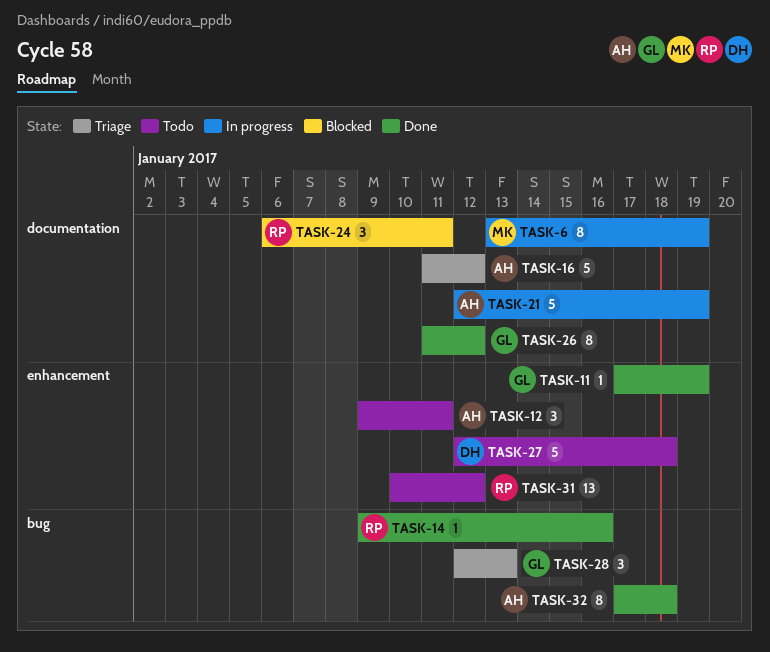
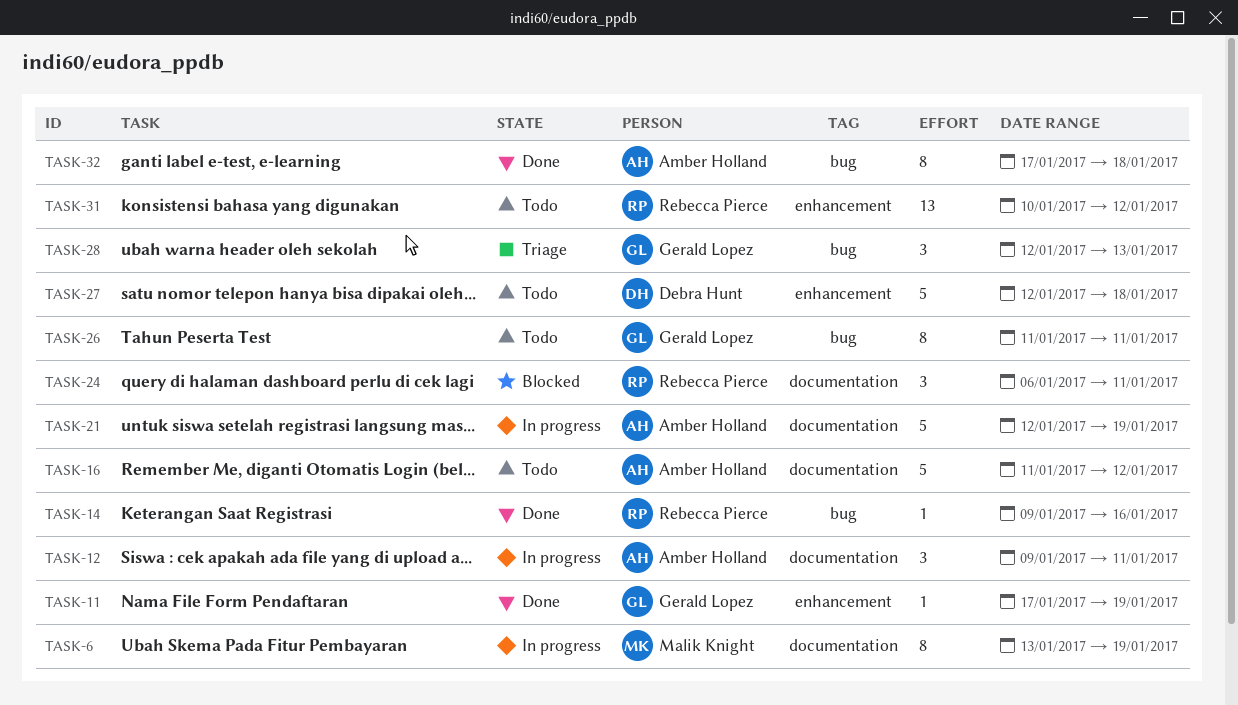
TASK-12, status: Todo -> In progress
TASK-12, label: enhancement -> documentation
TASK-16, status: Triage -> Todo
TASK-26, status: Done -> Todo
TASK-26, label: documentation -> bug
TASK-26, due: Jan 12 -> Jan 11

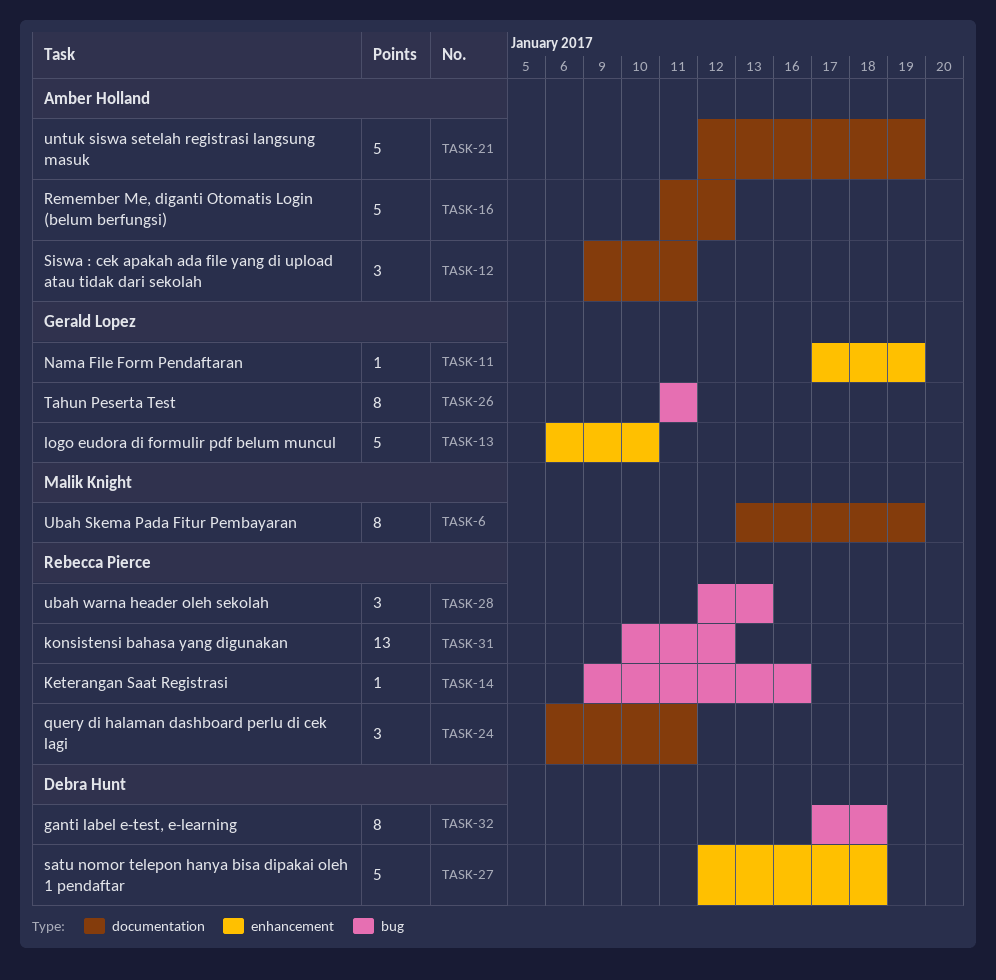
TASK-13: none -> present
TASK-28, owner: Gerald Lopez -> Rebecca Pierce
TASK-31, label: enhancement -> bug
TASK-32, owner: Amber Holland -> Debra Hunt

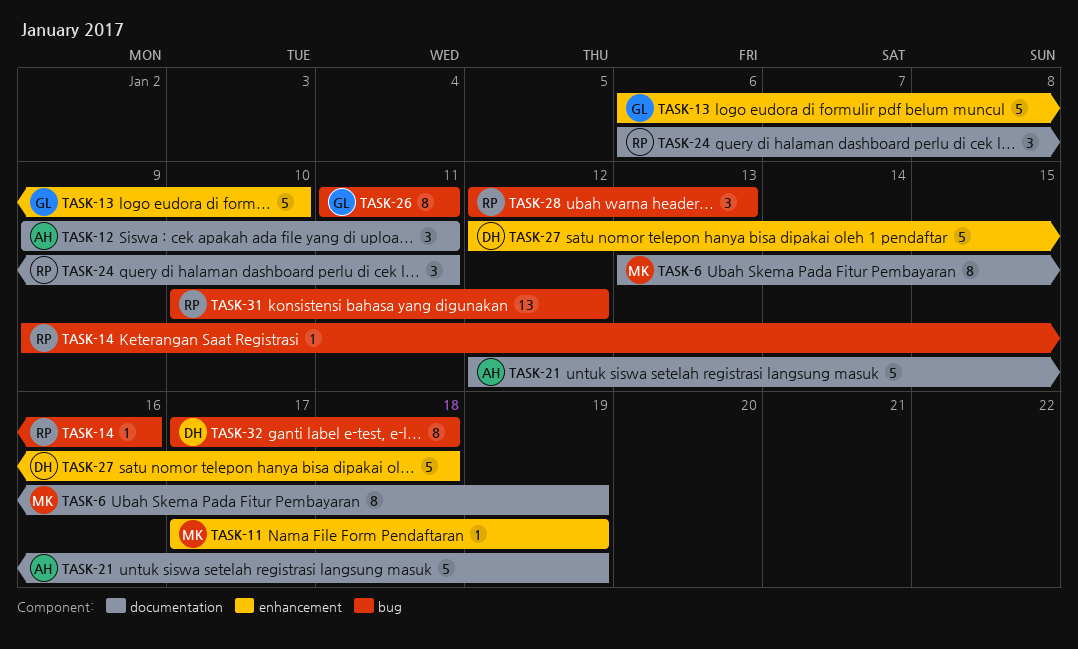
TASK-11, owner: Gerald Lopez -> Malik Knight
TASK-16: present -> none

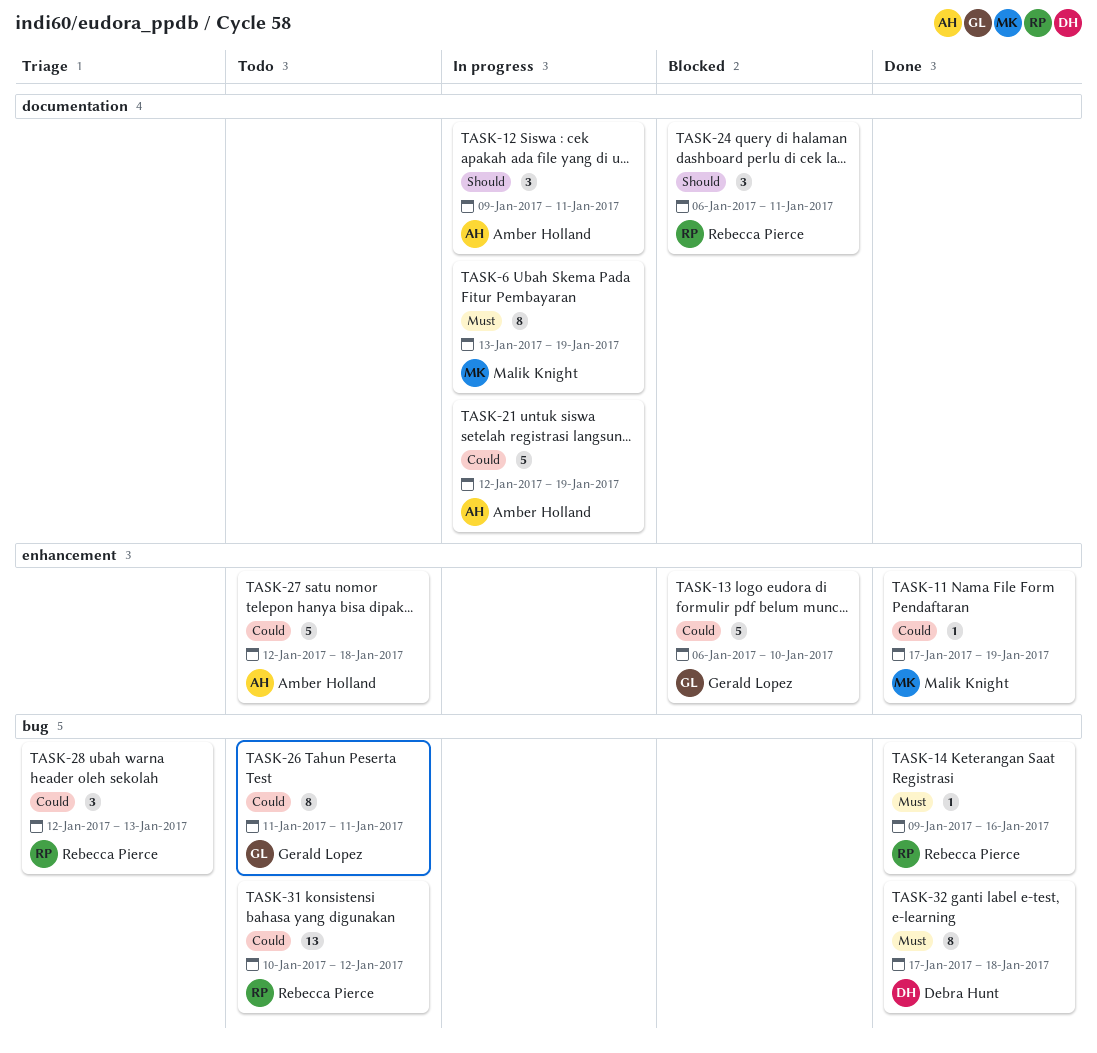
TASK-27, owner: Debra Hunt -> Amber Holland

